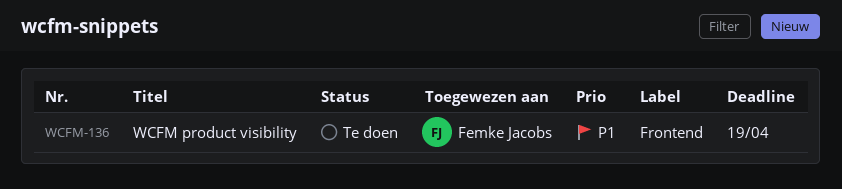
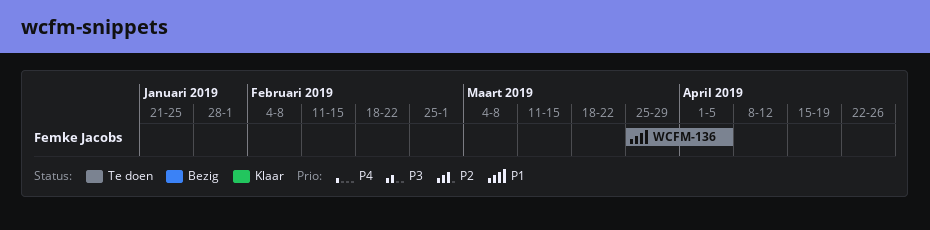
WCFM-136, due: Apr 19 -> Apr 5

